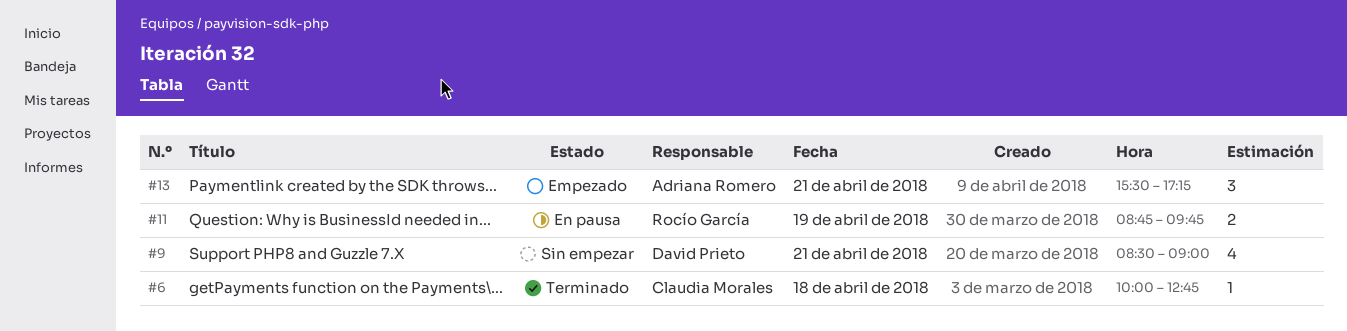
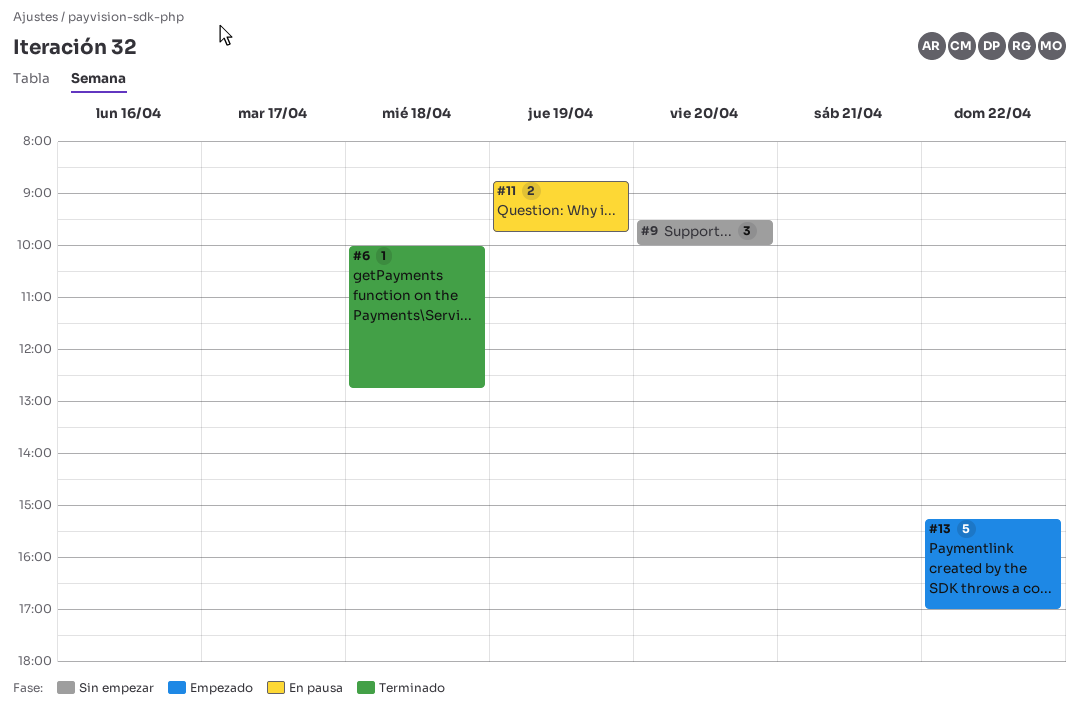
#9, estimate: 4 -> 3
#9, day: Apr 21 -> Apr 20
#9, begins: 08:30 -> 09:30
#9, ends: 09:00 -> 10:00
#13, estimate: 3 -> 5
#13, day: Apr 21 -> Apr 22
#13, begins: 15:30 -> 15:15
#13, ends: 17:15 -> 17:00

